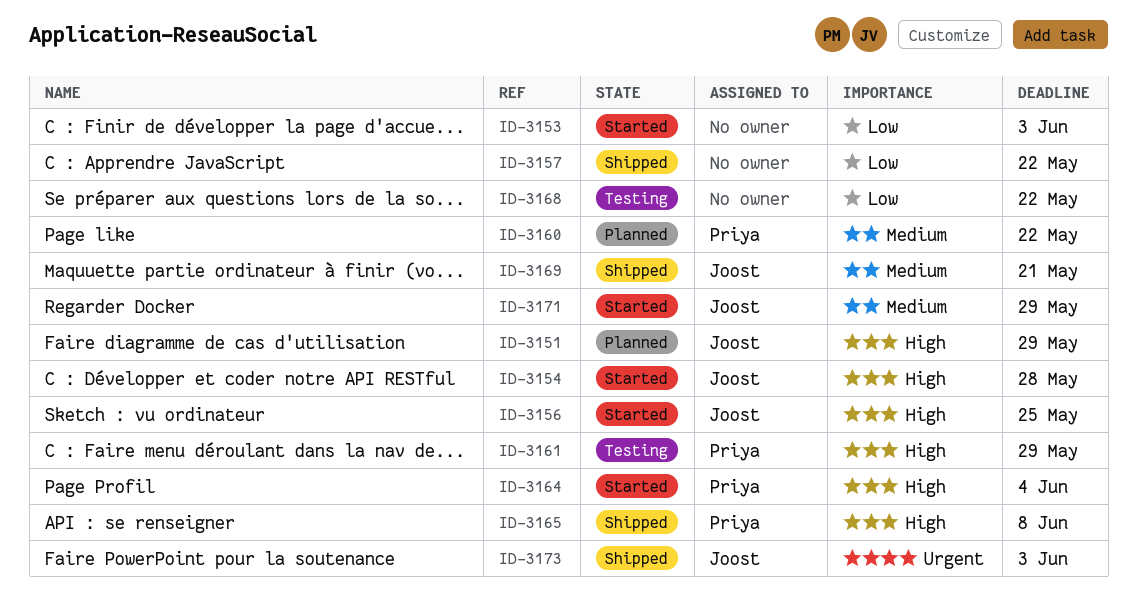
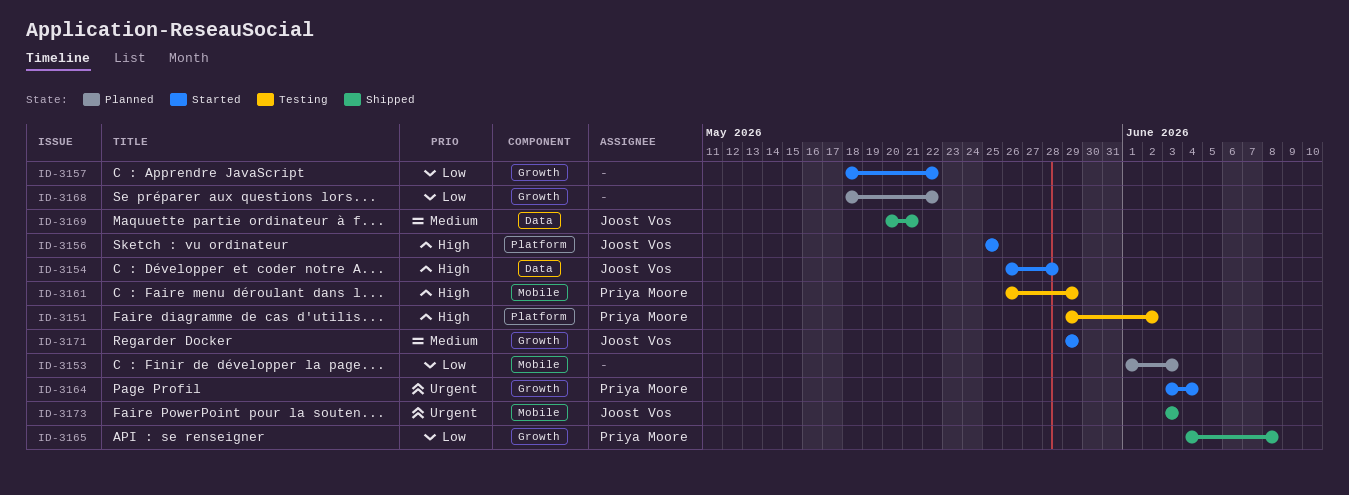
ID-3151, status: Planned -> Testing
ID-3151, owner: Joost Vos -> Priya Moore
ID-3151, due: May 29 -> Jun 2
ID-3153, status: Started -> Planned
ID-3157, status: Shipped -> Started
ID-3160: present -> none
ID-3164, priority: High -> Urgent
ID-3165, priority: High -> Low
ID-3168, status: Testing -> Planned

